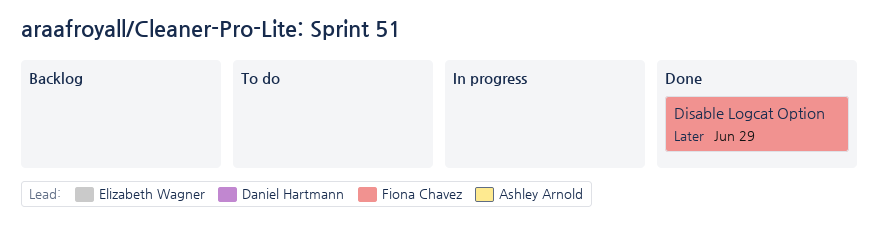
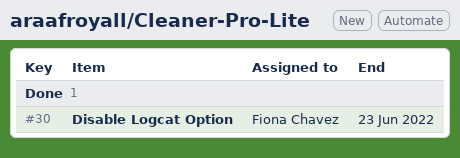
Disable Logcat Option, due: Jun 29 -> Jun 23

